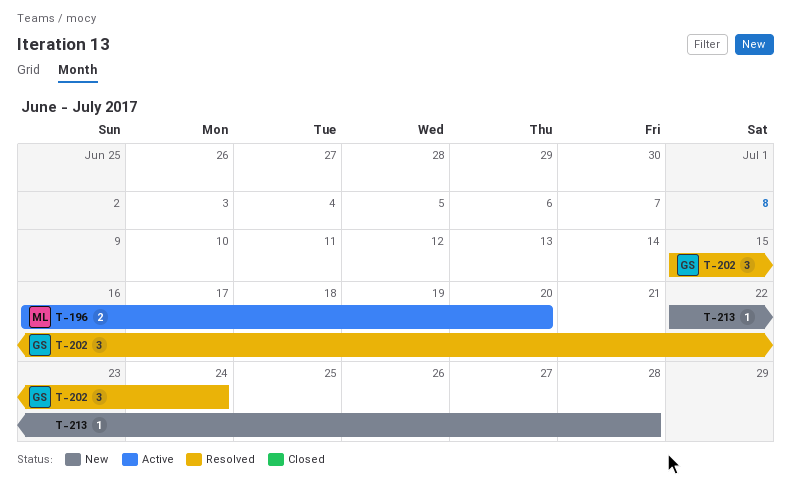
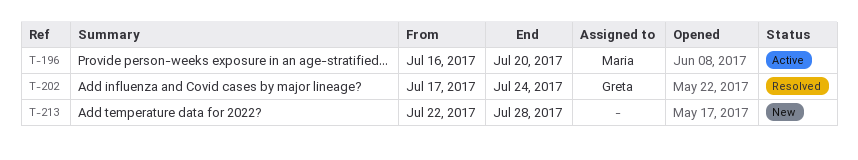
T-202, start: Jul 15 -> Jul 17

